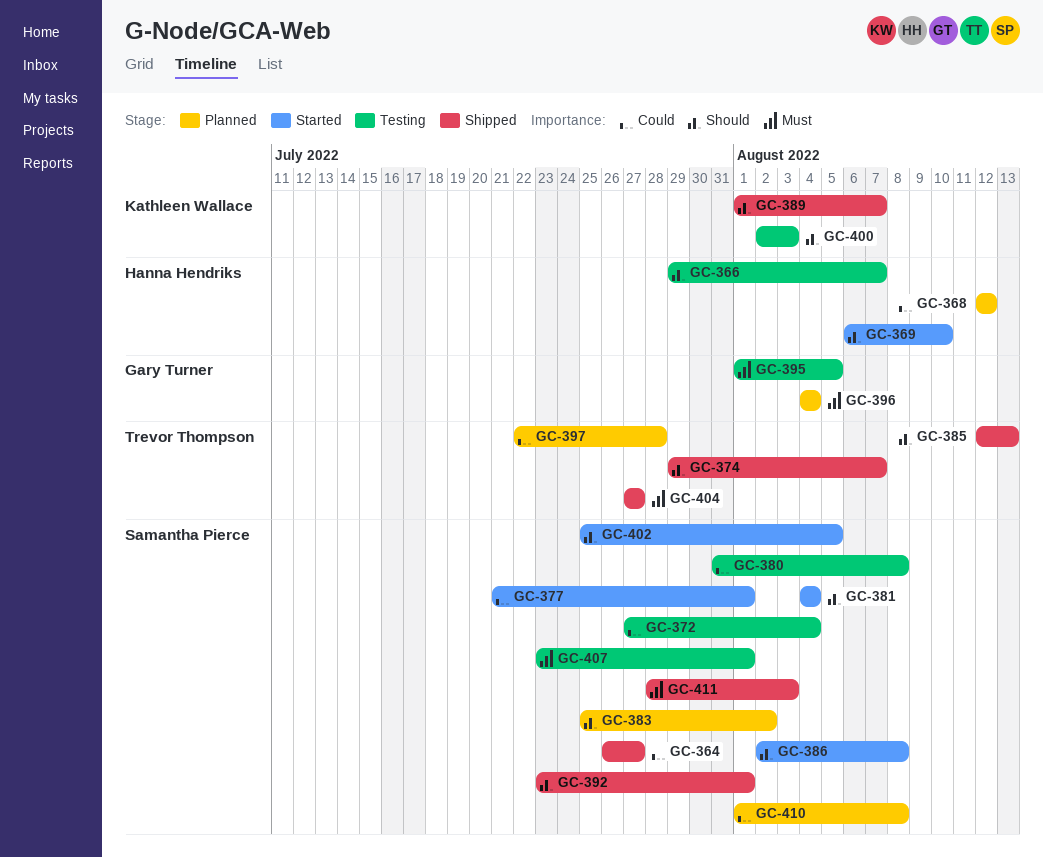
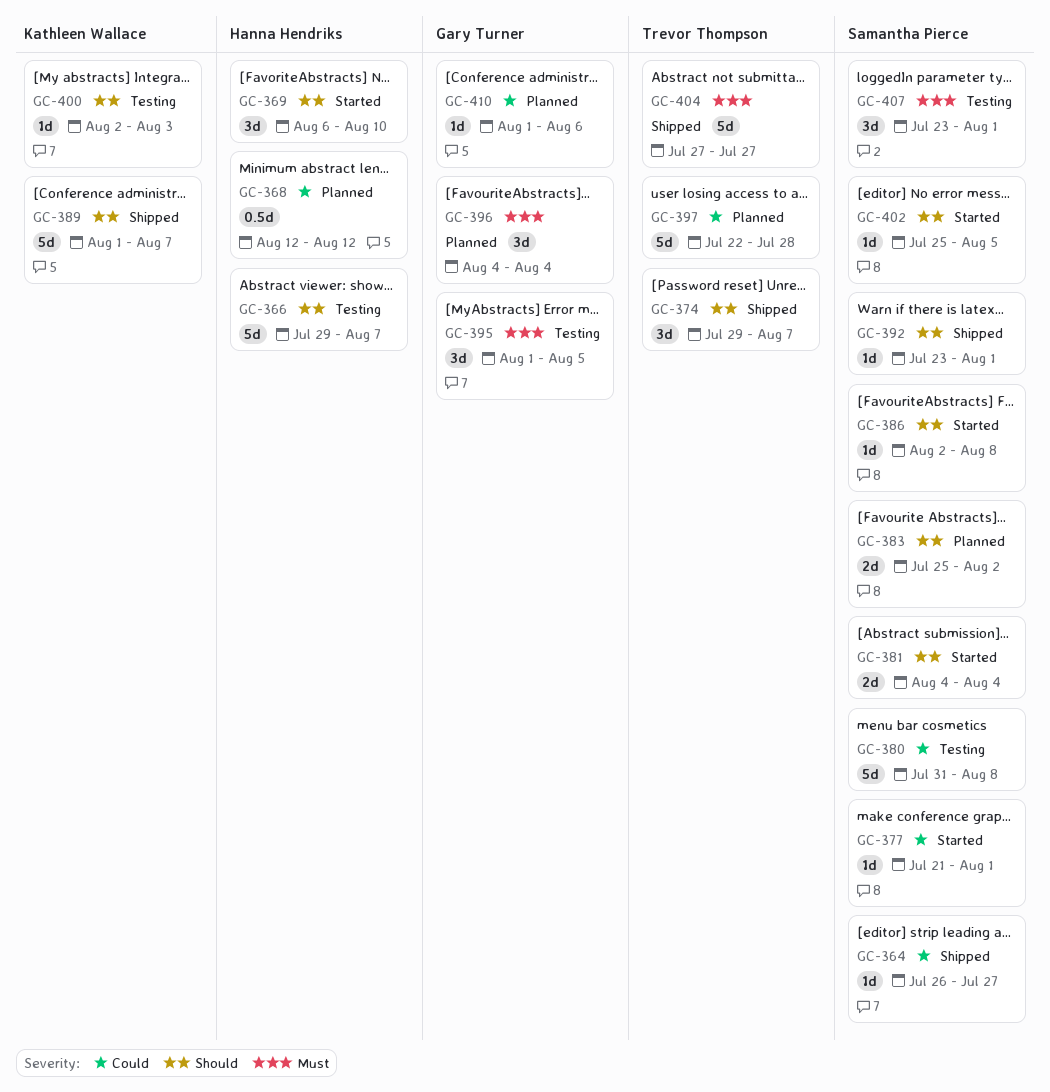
GC-372: present -> none
GC-385: present -> none
GC-410, owner: Samantha Pierce -> Gary Turner
GC-410, due: Aug 8 -> Aug 6
GC-411: present -> none

